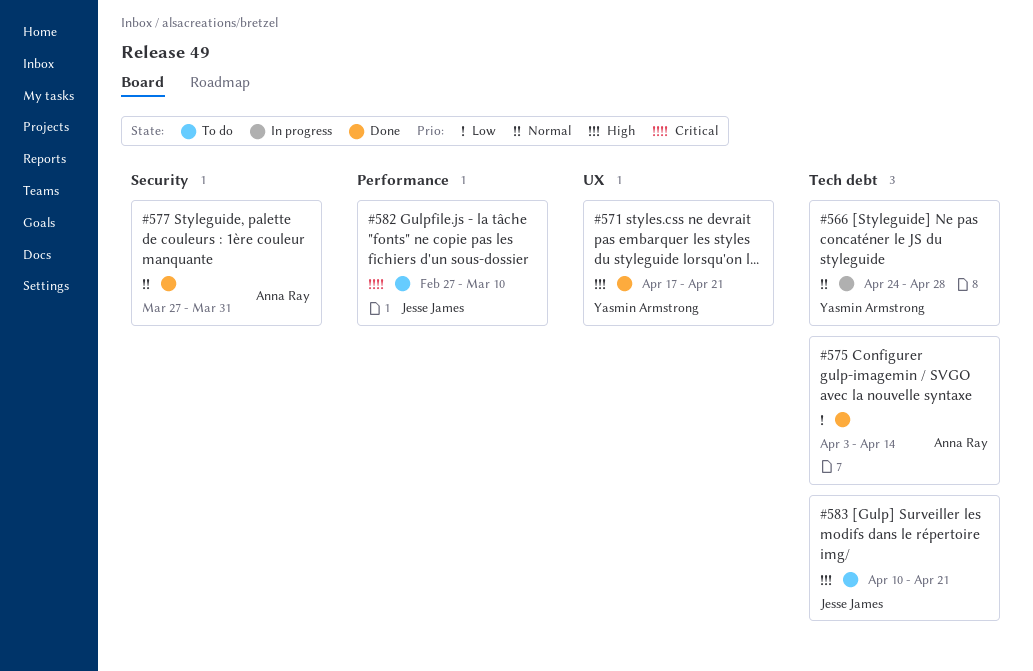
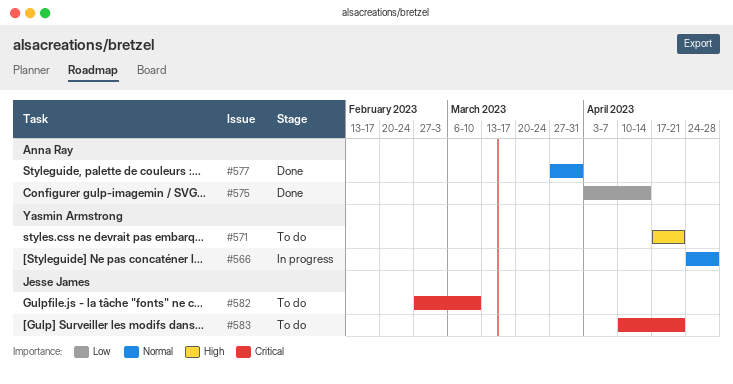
#571, status: Done -> To do
#583, priority: High -> Critical

